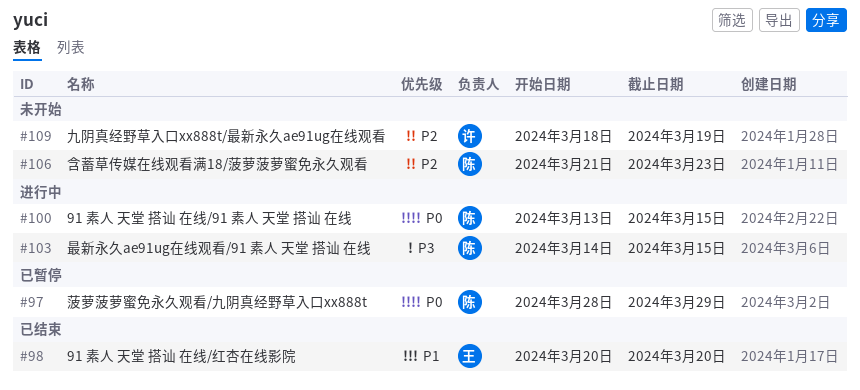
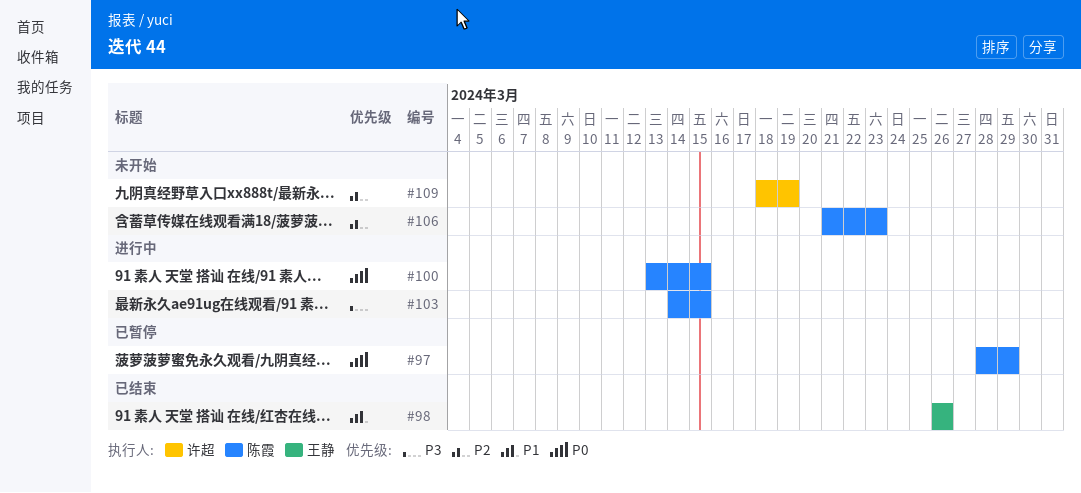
#98, start: Mar 20 -> Mar 26
#98, due: Mar 20 -> Mar 26

